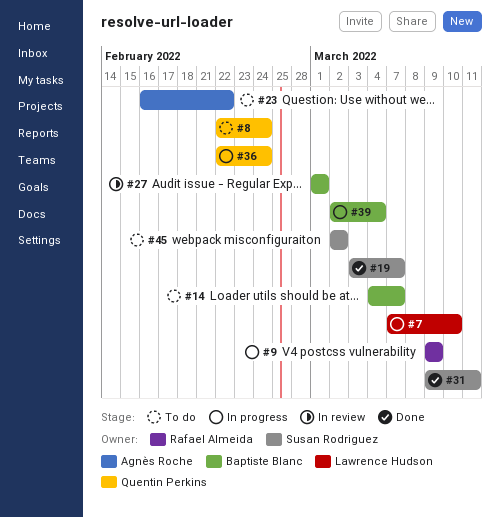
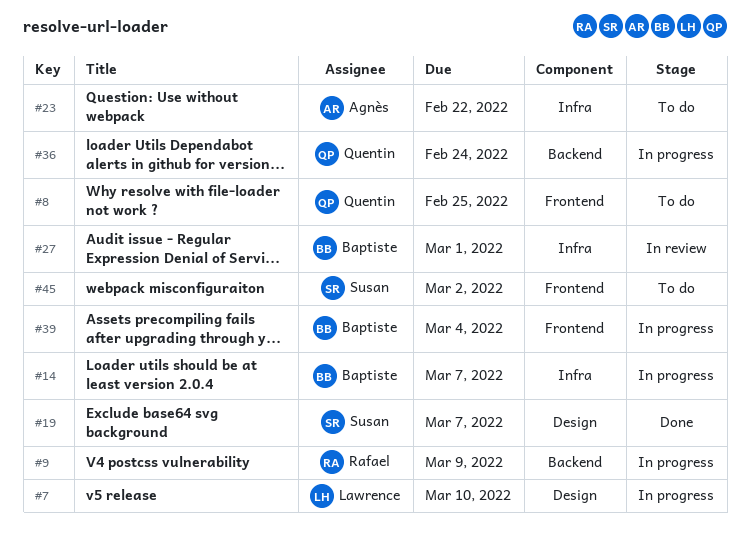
#8, due: Feb 24 -> Feb 25
#14, status: To do -> In progress
#31: present -> none

